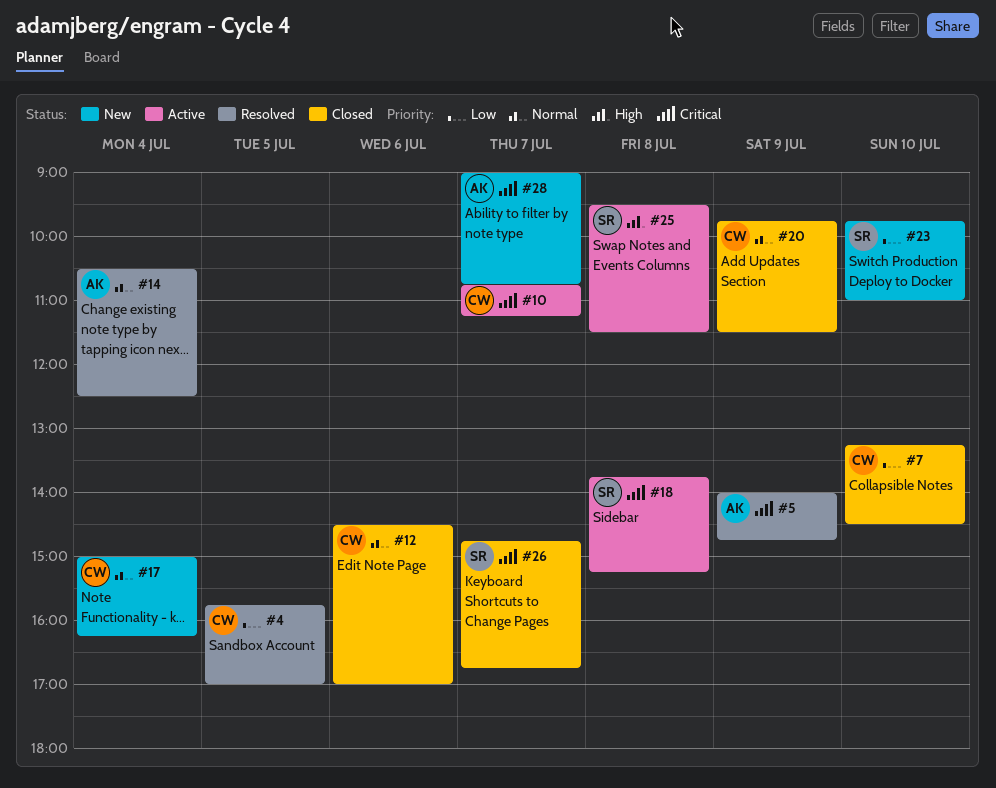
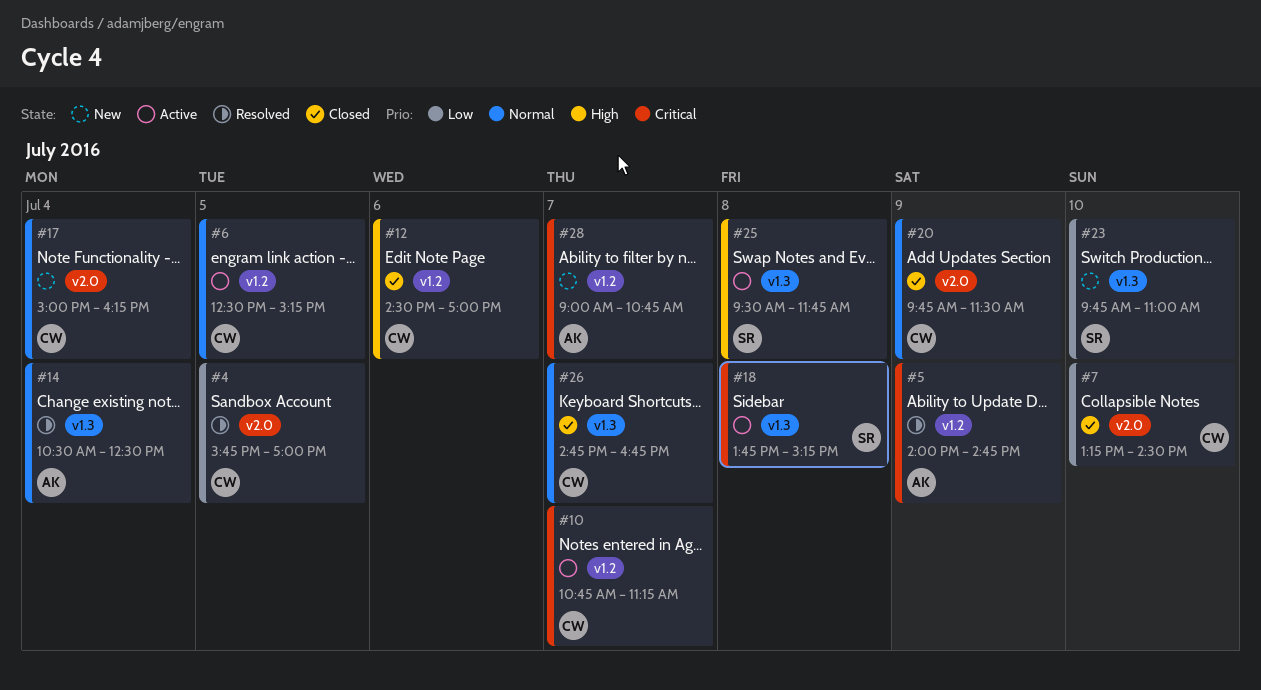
#6: none -> present
#12, priority: Normal -> High
#25, ends: 11:30 -> 11:45
#26, owner: SR -> CW
#26, priority: Critical -> Normal

